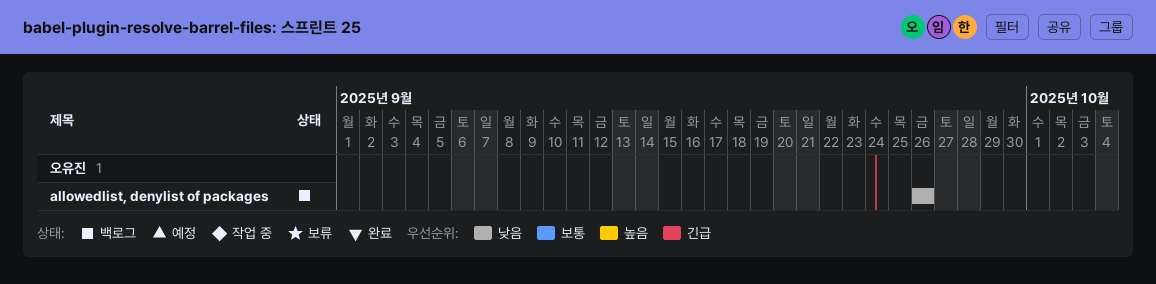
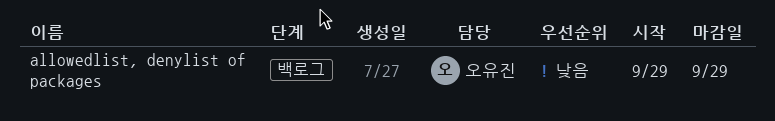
allowedlist, denylist of packages, start: Sep 26 -> Sep 29
allowedlist, denylist of packages, due: Sep 26 -> Sep 29

